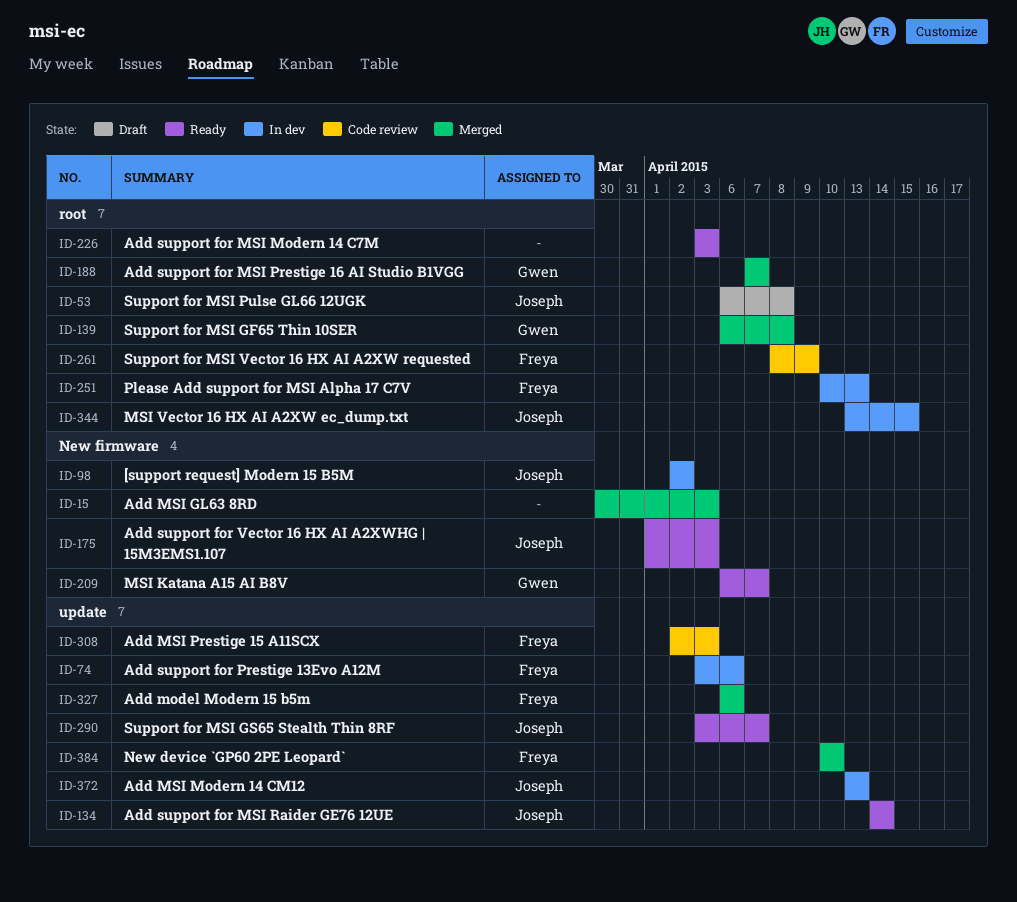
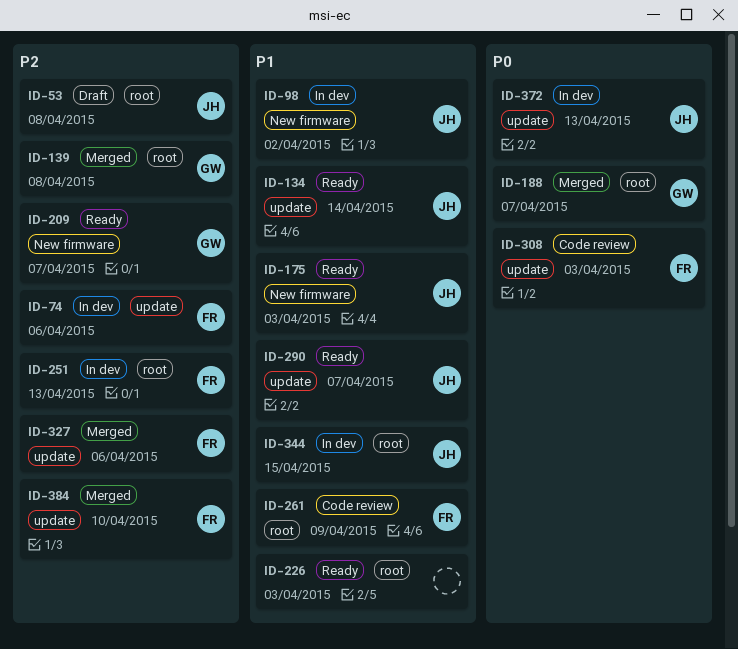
ID-15: present -> none

